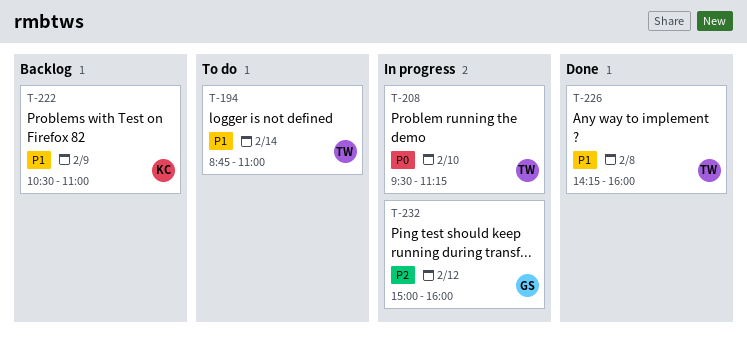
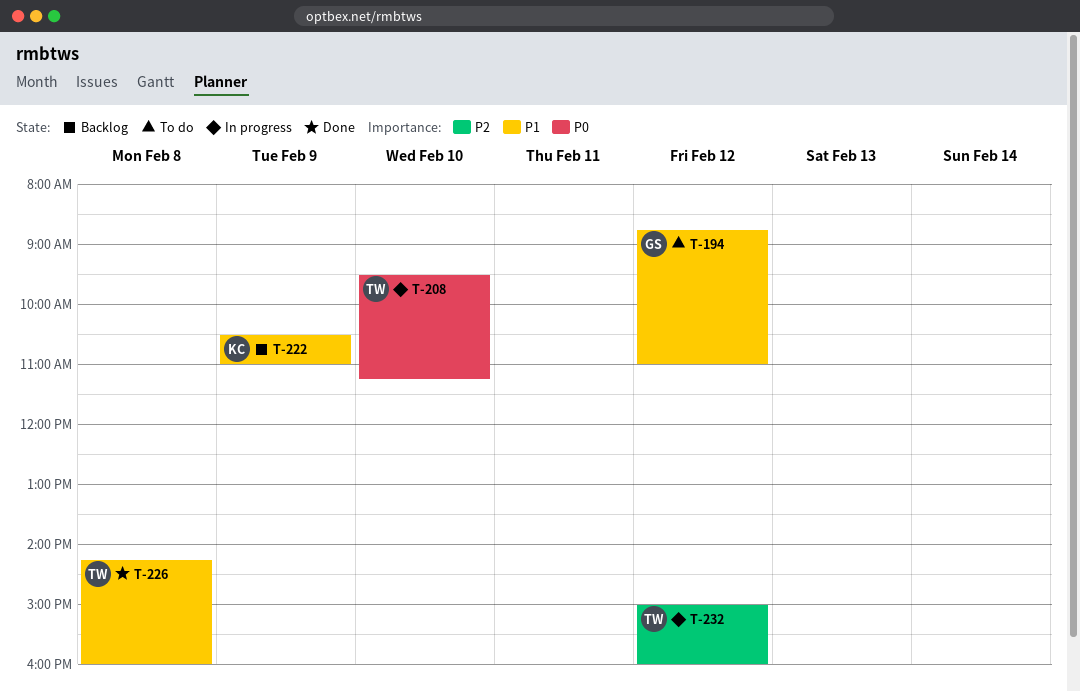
T-194, owner: TW -> GS
T-194, day: Feb 14 -> Feb 12
T-232, owner: GS -> TW

